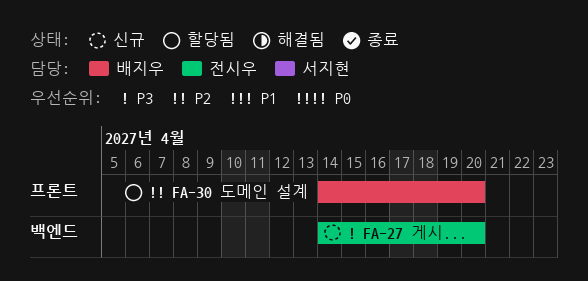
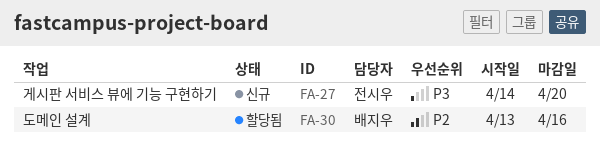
FA-30, start: Apr 14 -> Apr 13
FA-30, due: Apr 20 -> Apr 16

